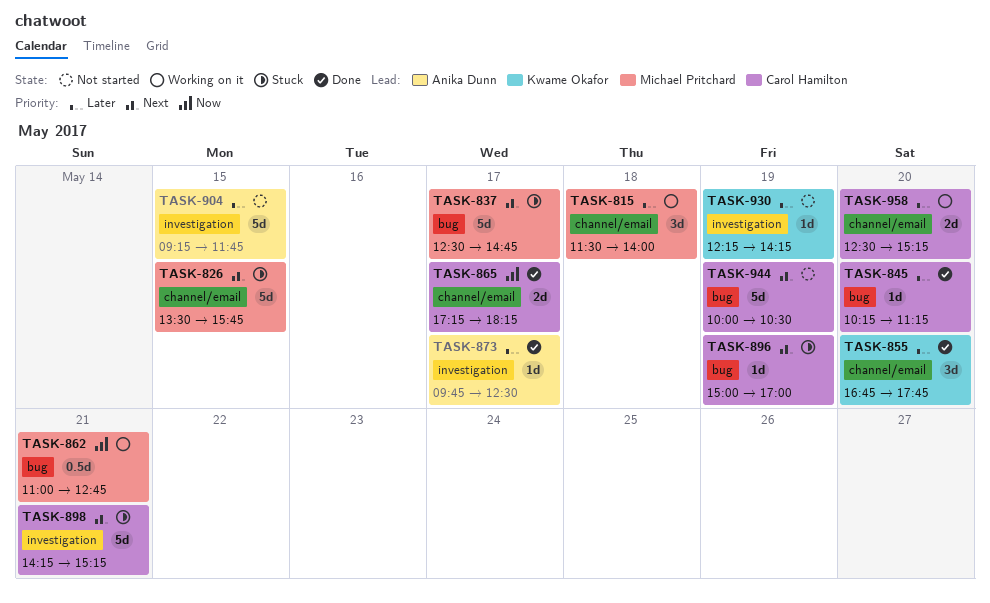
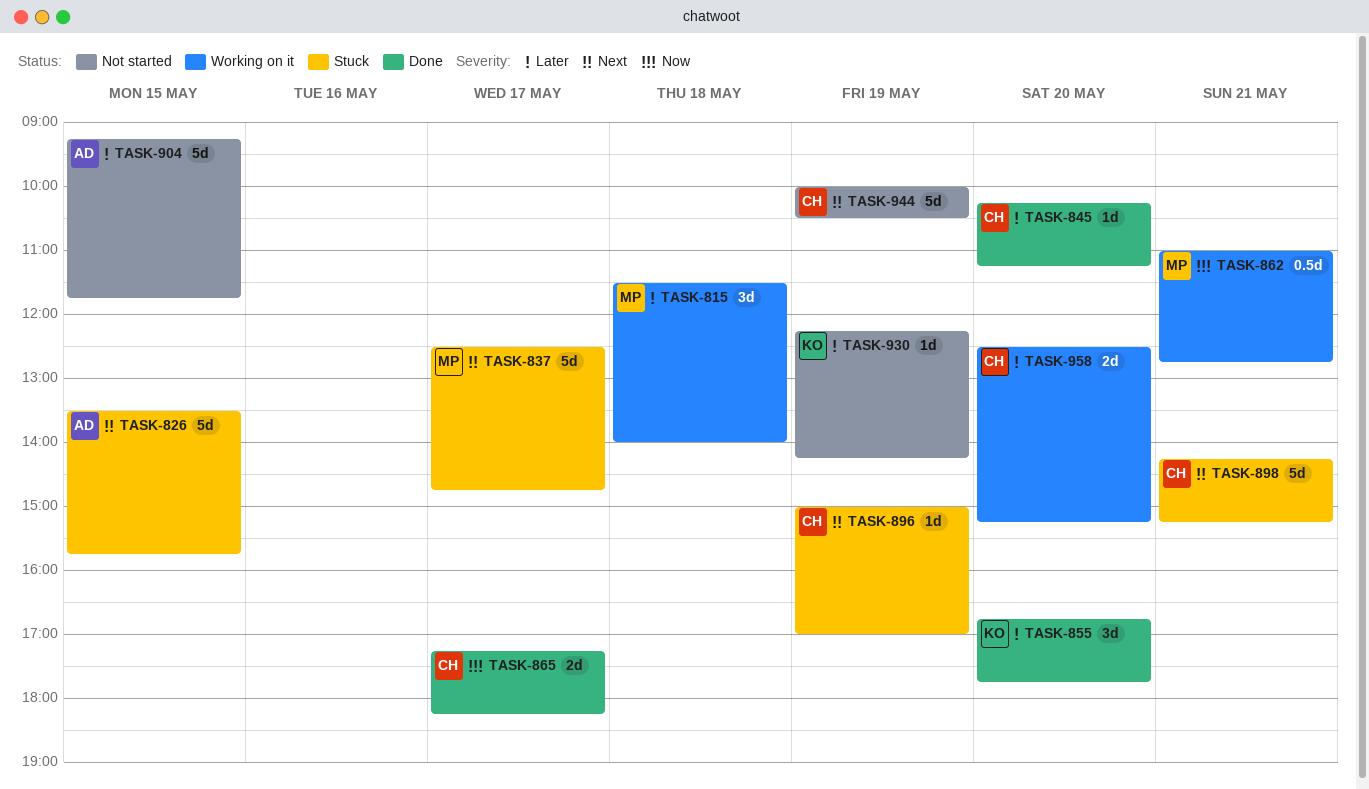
TASK-826, owner: Michael Pritchard -> Anika Dunn
TASK-873: present -> none

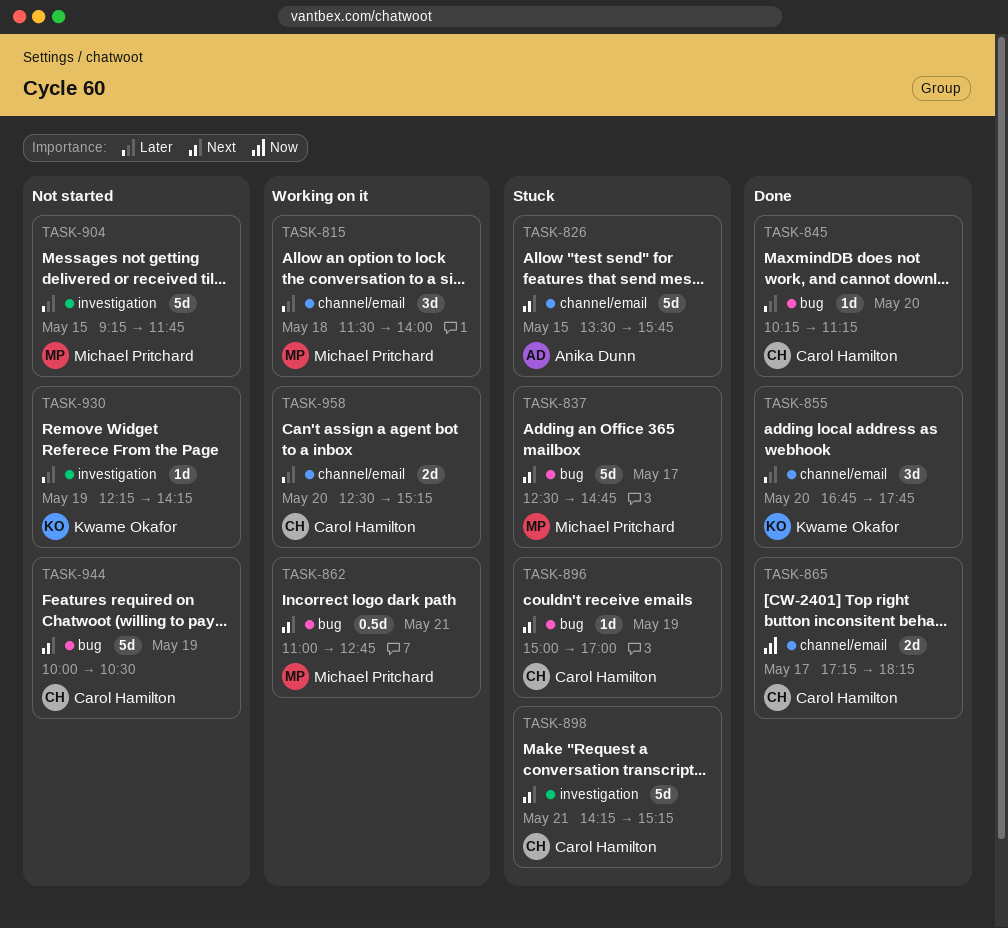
TASK-862, priority: Now -> Next
TASK-904, owner: Anika Dunn -> Michael Pritchard

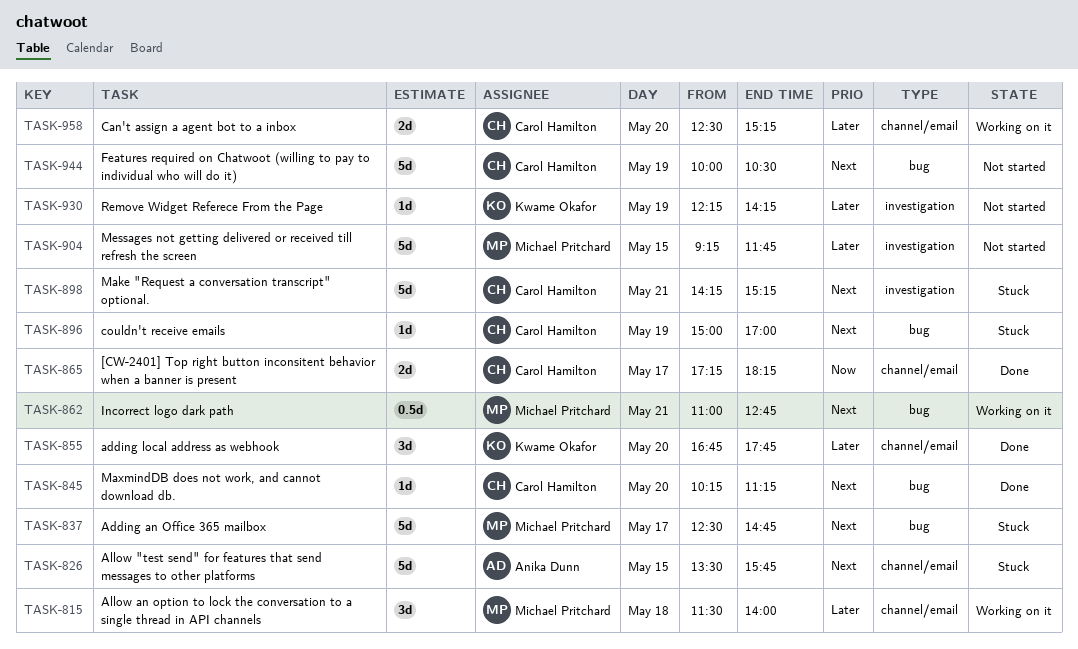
TASK-845, priority: Later -> Next

